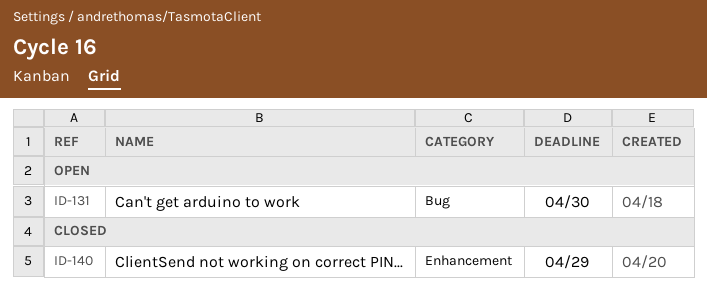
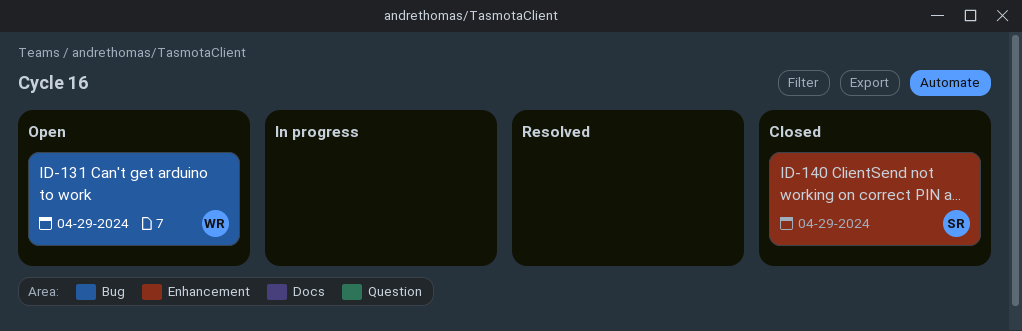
ID-131, due: Apr 30 -> Apr 29

